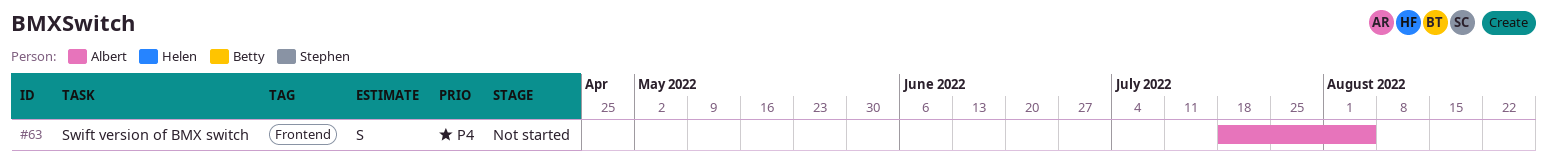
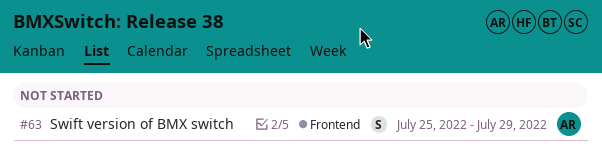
#63, start: Jul 18 -> Jul 25
#63, due: Aug 5 -> Jul 29

